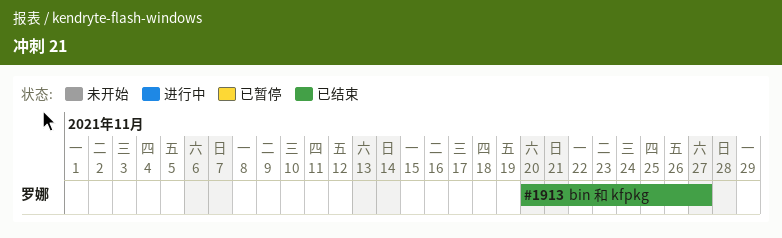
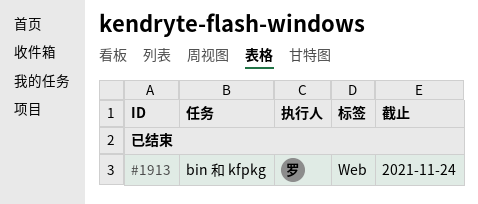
#1913, due: Nov 27 -> Nov 24

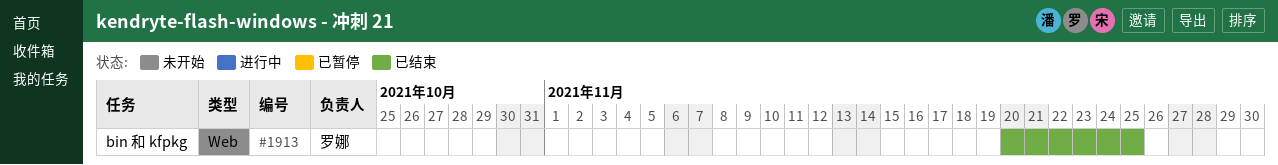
#1913, due: Nov 24 -> Nov 25

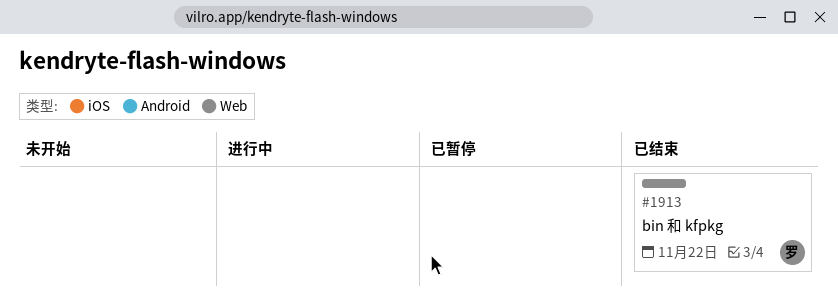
#1913, due: Nov 25 -> Nov 22

